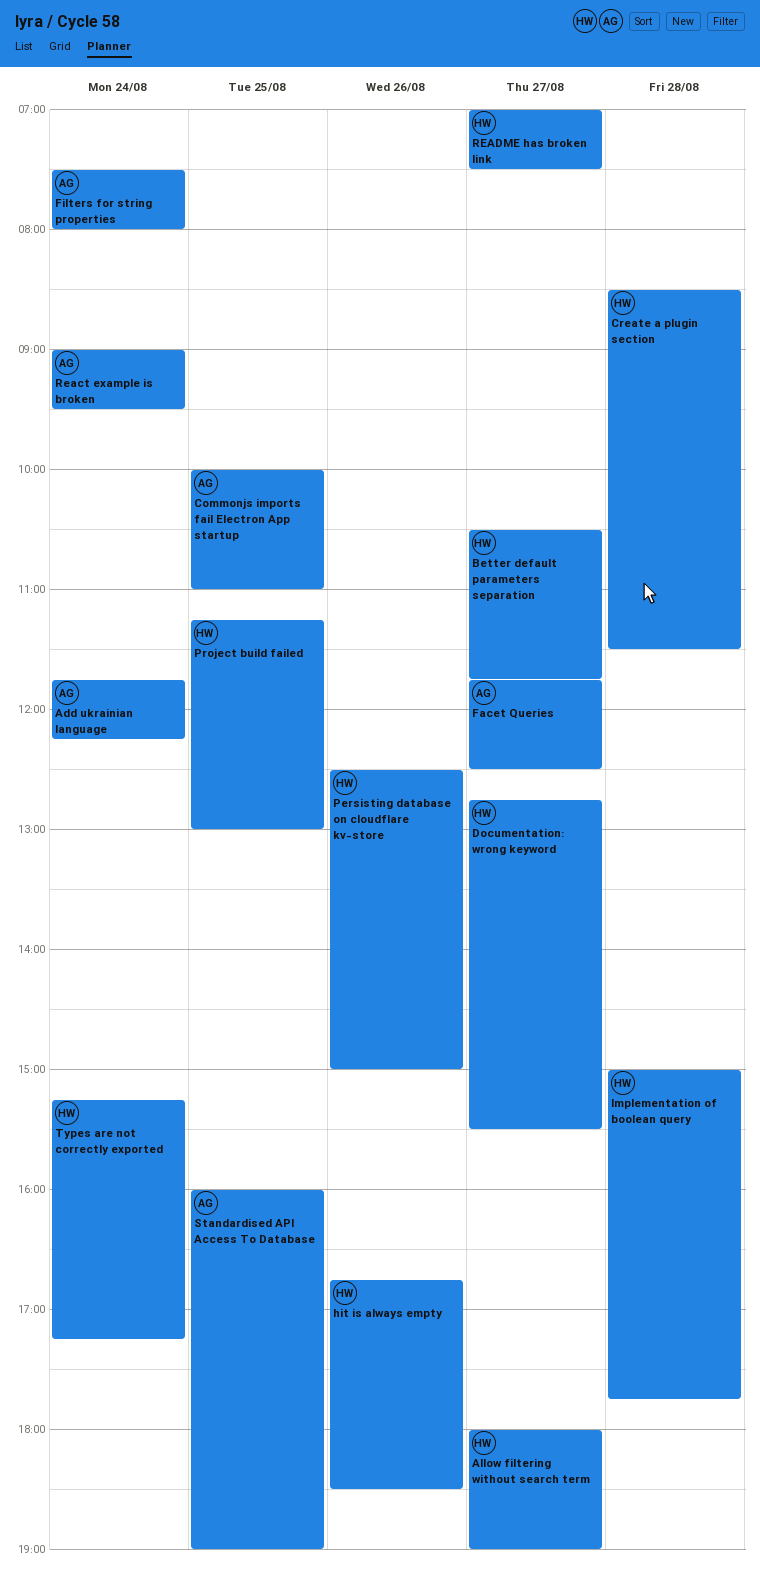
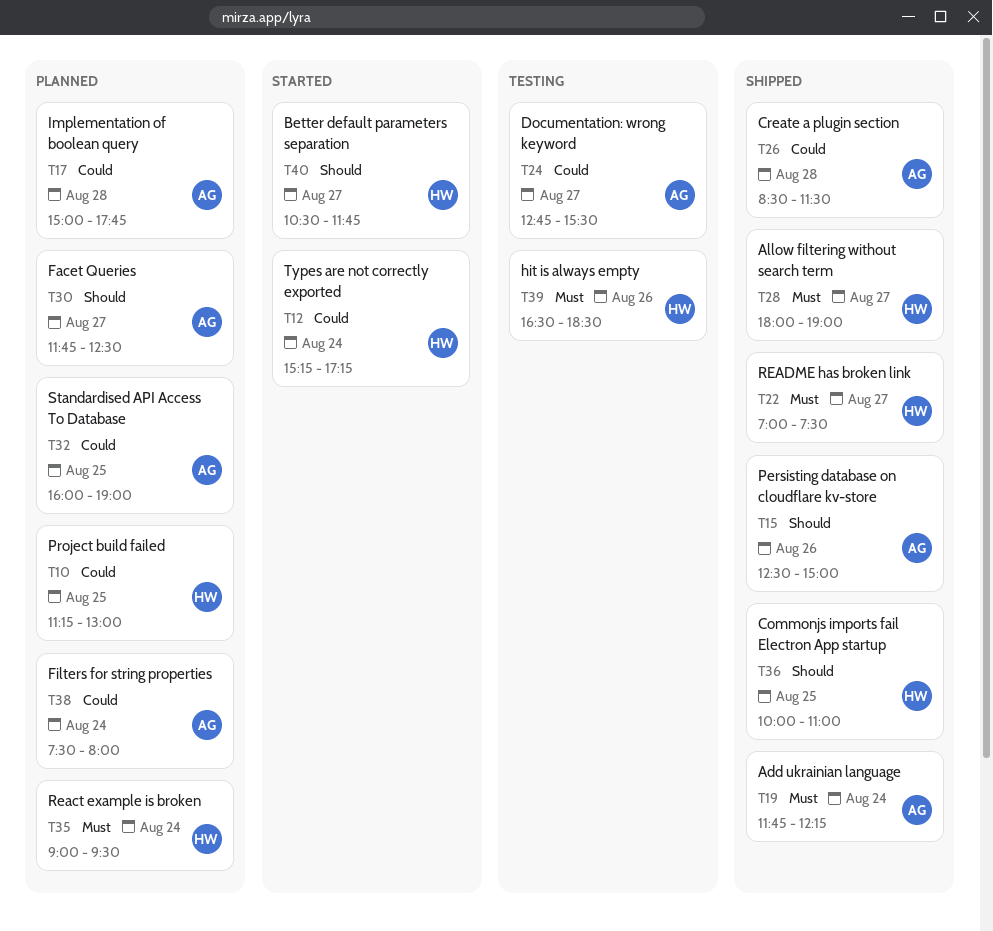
Commonjs imports fail Electron App startup, owner: AG -> HW
Create a plugin section, owner: HW -> AG
Documentation: wrong keyword, owner: HW -> AG
hit is always empty, begins: 16:45 -> 16:30
Implementation of boolean query, owner: HW -> AG
Persisting database on cloudflare kv-store, owner: HW -> AG
React example is broken, owner: AG -> HW

